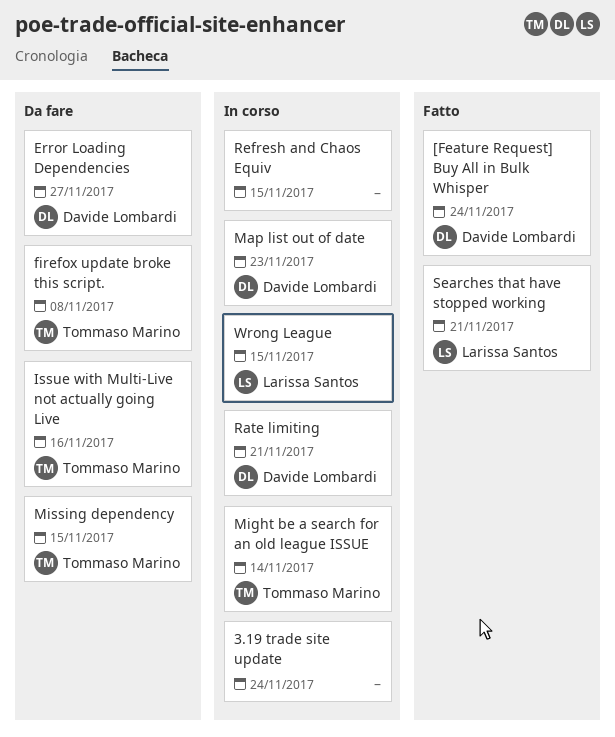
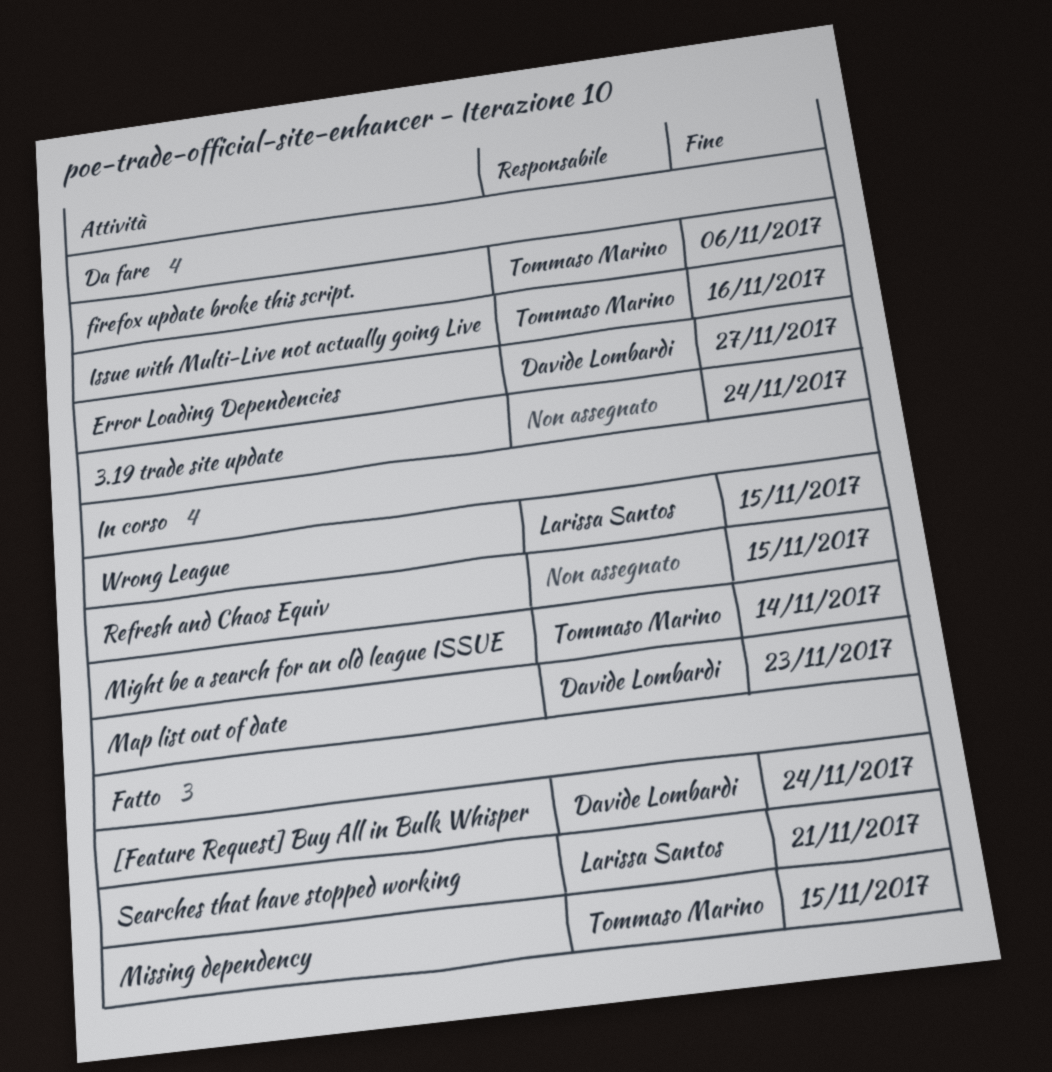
3.19 trade site update, status: In corso -> Da fare
firefox update broke this script., due: Nov 8 -> Nov 6
Missing dependency, status: Da fare -> Fatto
Rate limiting: present -> none

